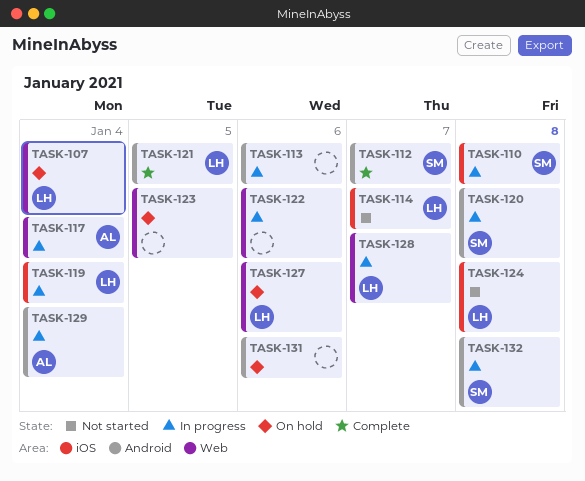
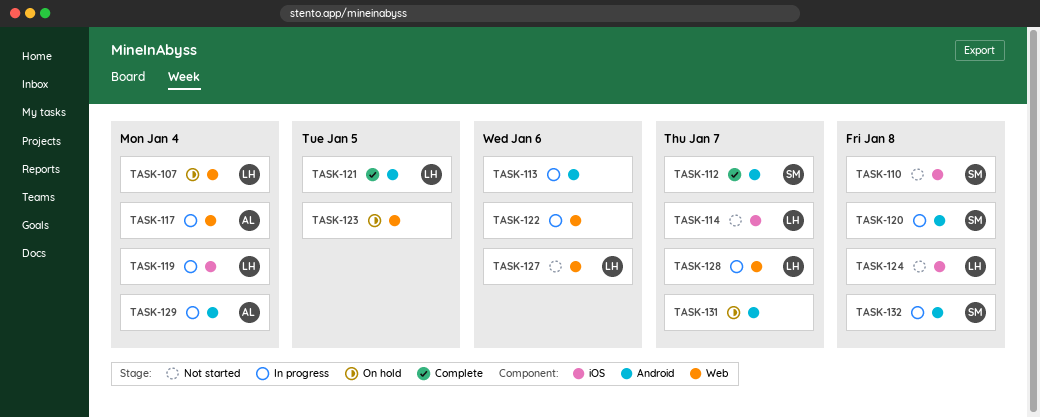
TASK-110, status: In progress -> Not started
TASK-127, status: On hold -> Not started
TASK-131, due: Jan 6 -> Jan 7

